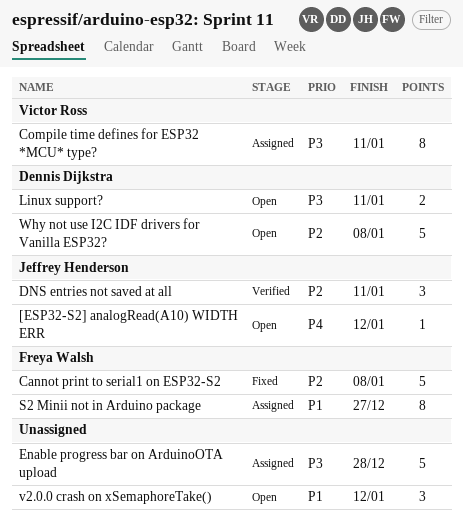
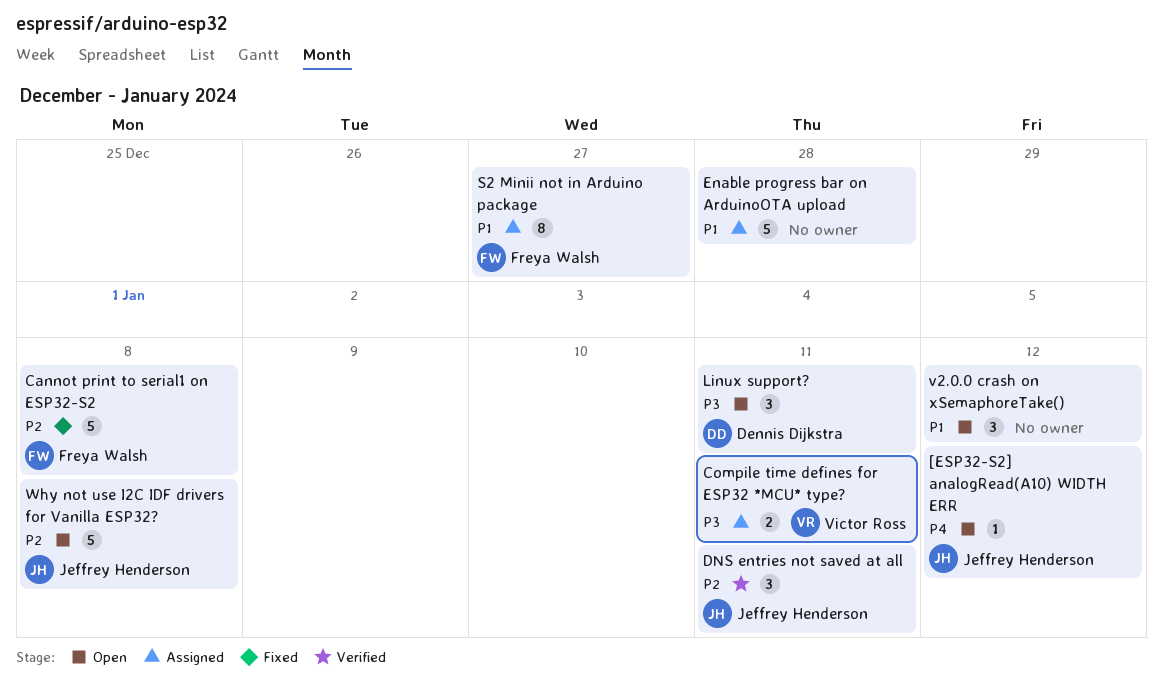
Compile time defines for ESP32 *MCU* type?, estimate: 8 -> 2
Enable progress bar on ArduinoOTA upload, priority: P3 -> P1
Linux support?, estimate: 2 -> 3
Why not use I2C IDF drivers for Vanilla ESP32?, owner: Dennis Dijkstra -> Jeffrey Henderson

